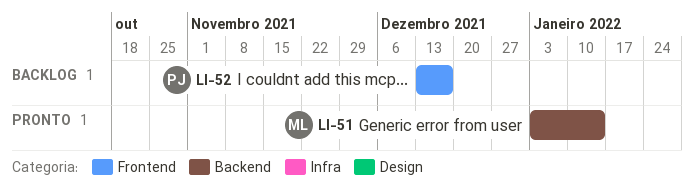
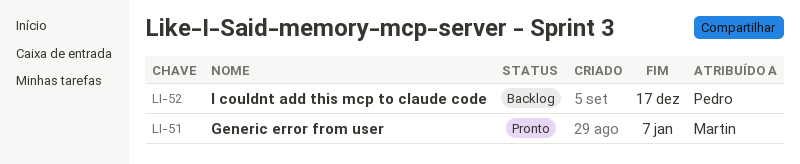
LI-51, due: Jan 14 -> Jan 7

